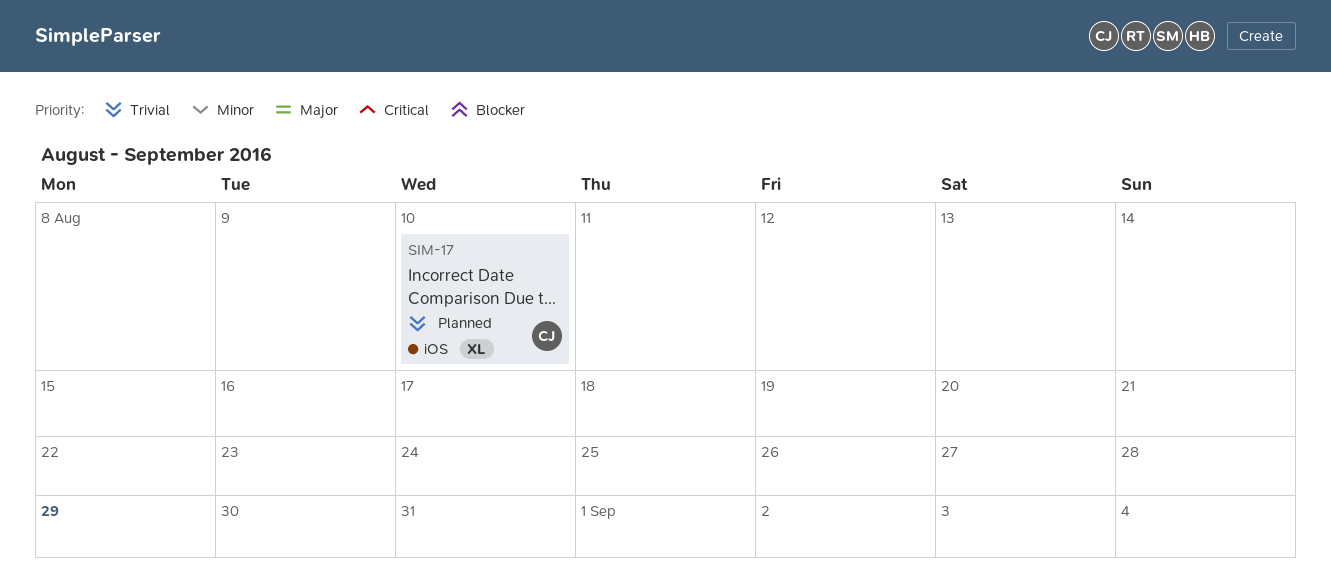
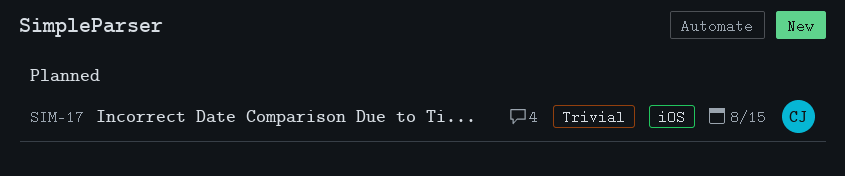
SIM-17, due: Aug 10 -> Aug 15

